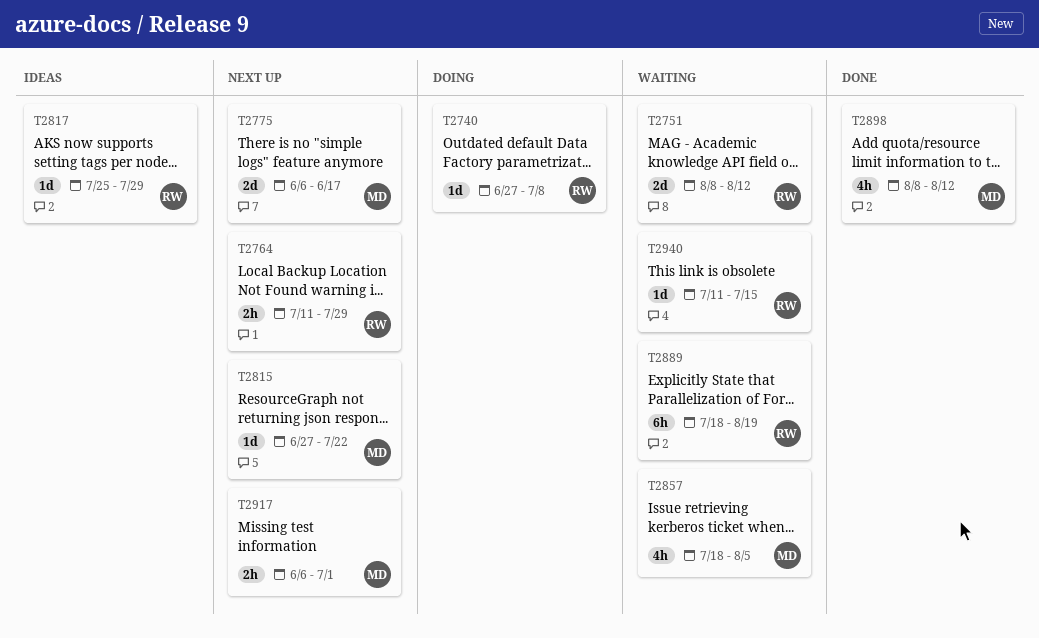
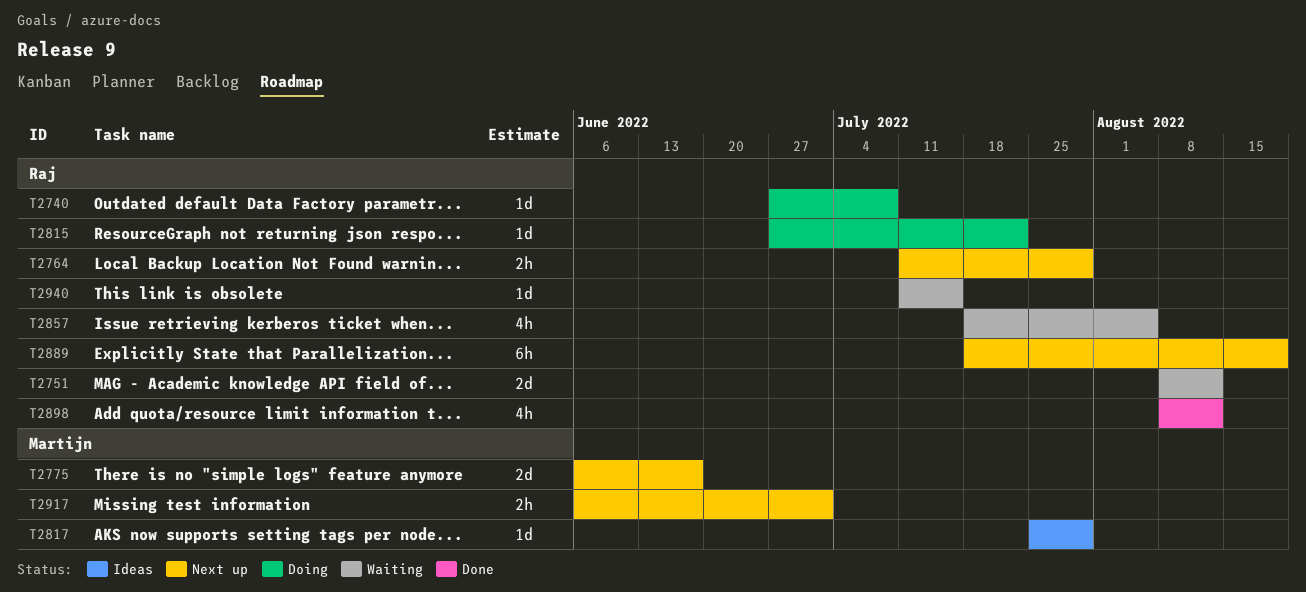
T2815, status: Next up -> Doing
T2815, owner: Martijn -> Raj
T2817, owner: Raj -> Martijn
T2857, owner: Martijn -> Raj
T2889, status: Waiting -> Next up
T2898, owner: Martijn -> Raj

